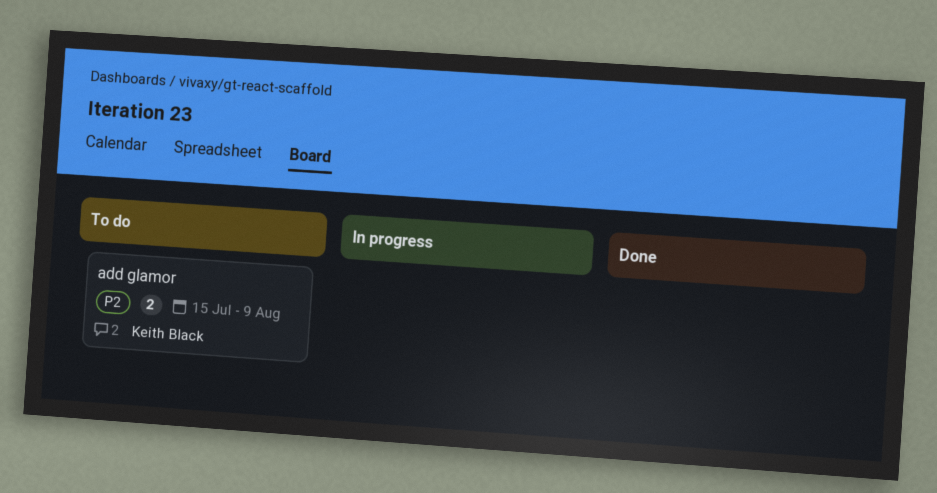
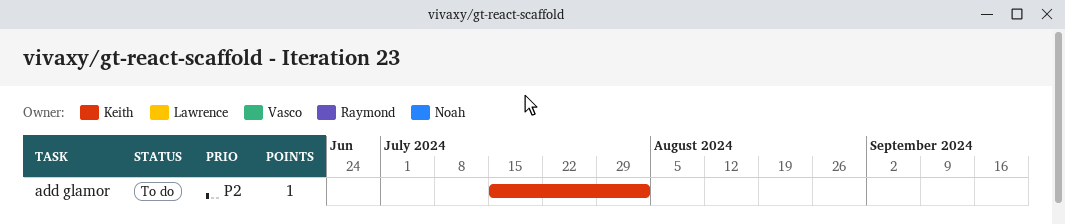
add glamor, estimate: 2 -> 1
add glamor, due: Aug 9 -> Aug 2

